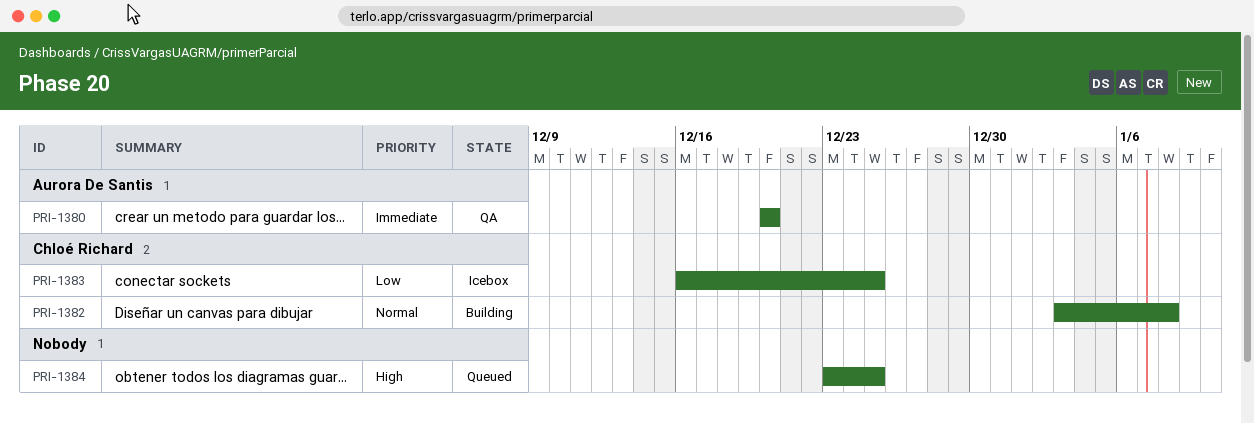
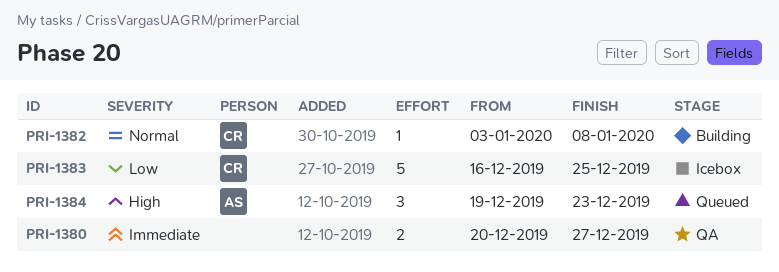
PRI-1380, owner: Aurora De Santis -> none
PRI-1380, due: Dec 20 -> Dec 27
PRI-1384, owner: none -> Aurora De Santis
PRI-1384, start: Dec 23 -> Dec 19
PRI-1384, due: Dec 25 -> Dec 23

